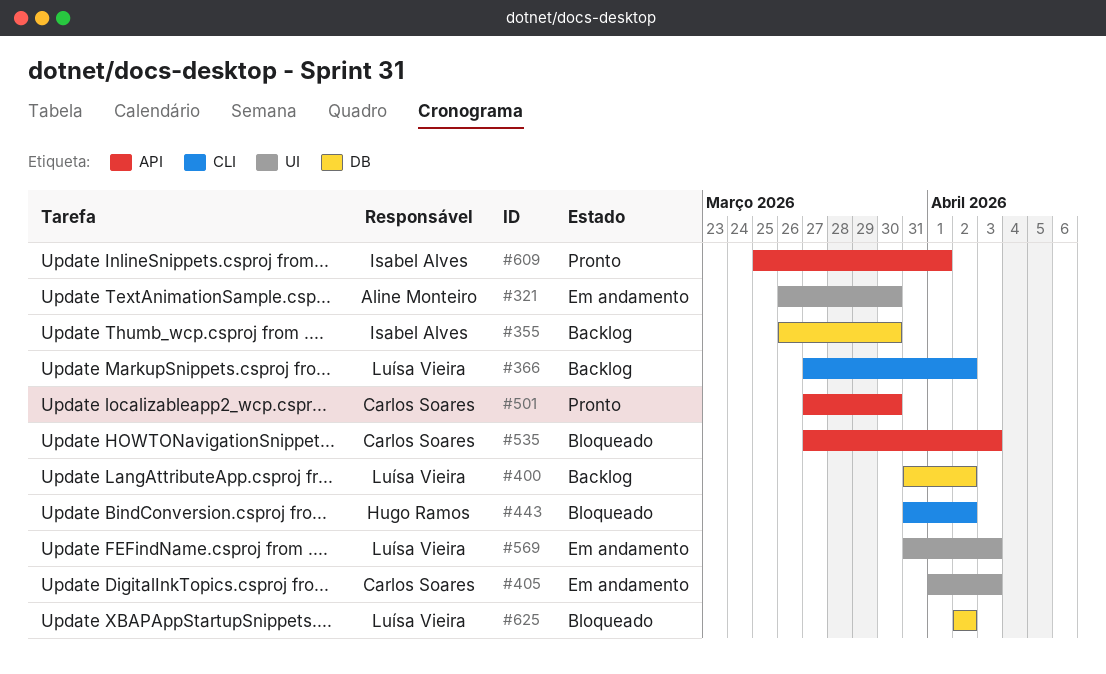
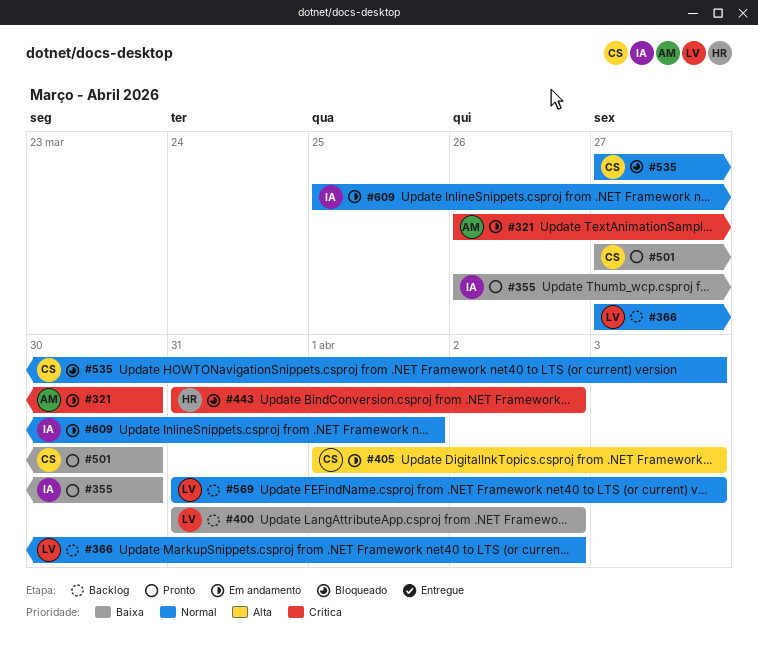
#355, status: Backlog -> Pronto
#569, status: Em andamento -> Backlog
#609, status: Pronto -> Em andamento
#625: present -> none

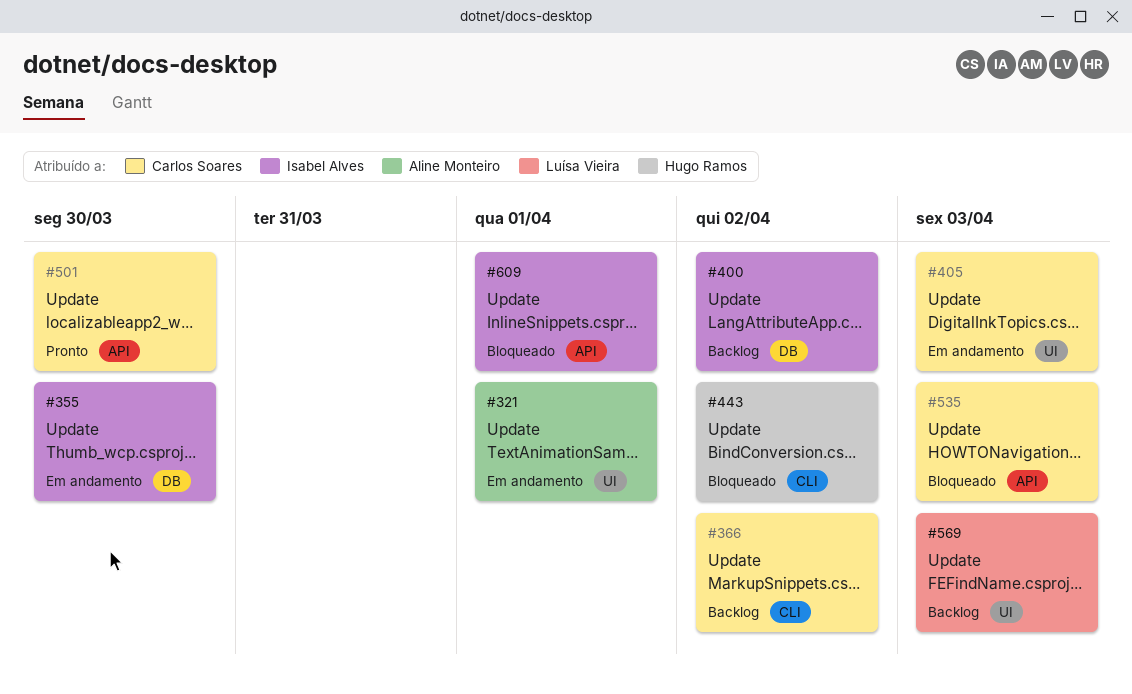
#321, due: Mar 30 -> Apr 1
#355, status: Pronto -> Em andamento
#366, owner: Luísa Vieira -> Carlos Soares
#400, owner: Luísa Vieira -> Isabel Alves
#609, status: Em andamento -> Bloqueado

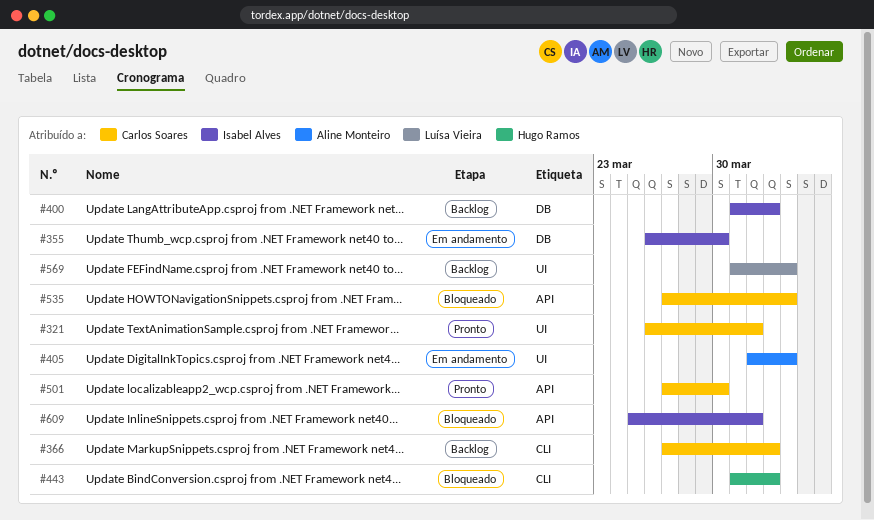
#321, status: Em andamento -> Pronto
#321, owner: Aline Monteiro -> Carlos Soares
#405, owner: Carlos Soares -> Aline Monteiro

